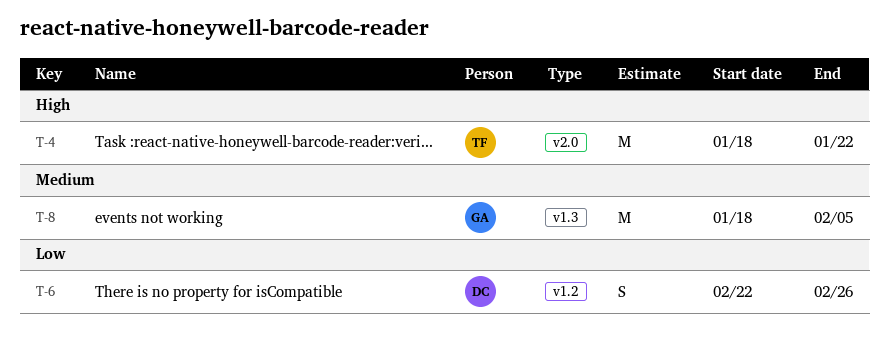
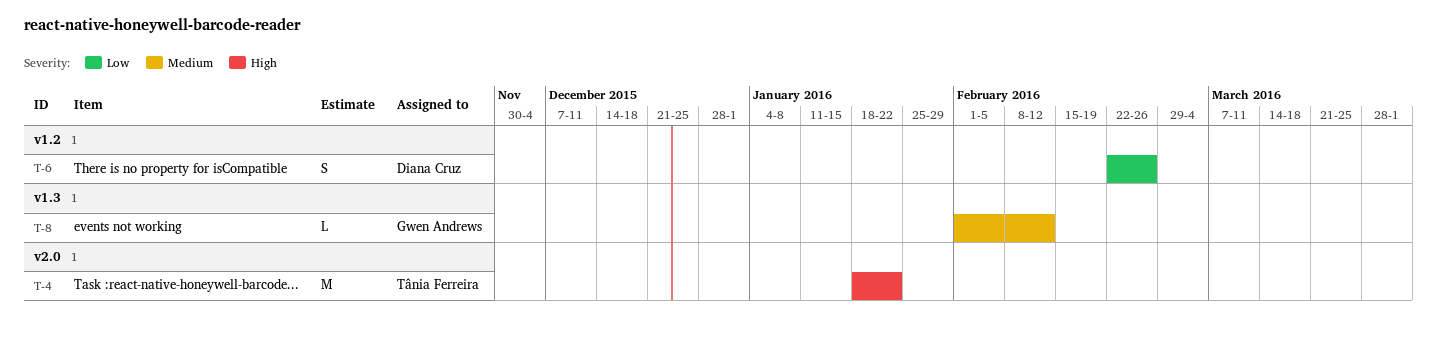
T-8, estimate: M -> L
T-8, start: Jan 18 -> Feb 1
T-8, due: Feb 5 -> Feb 12

